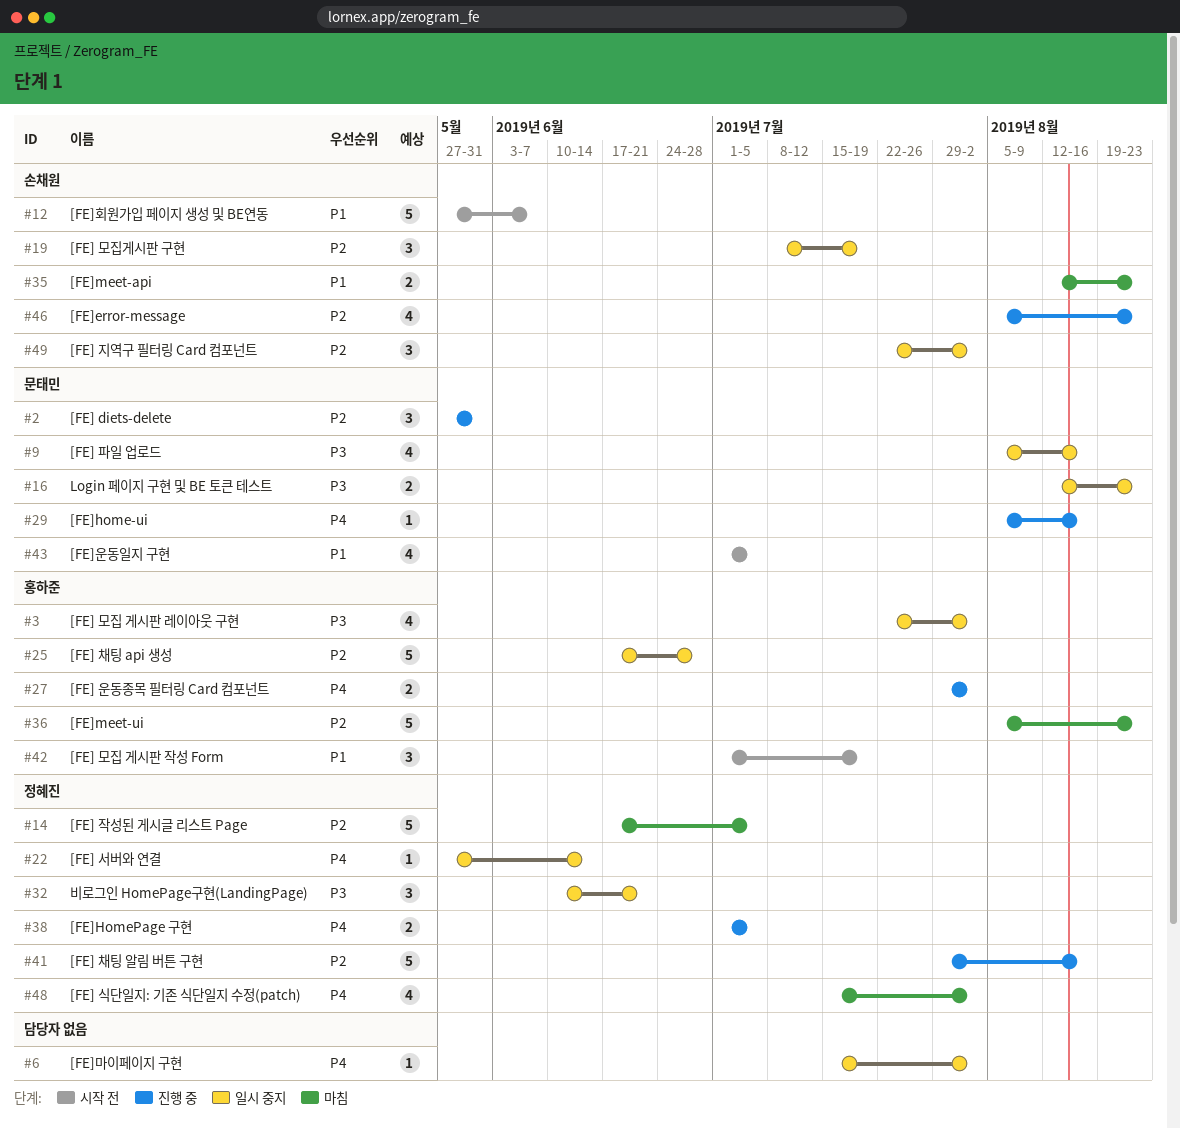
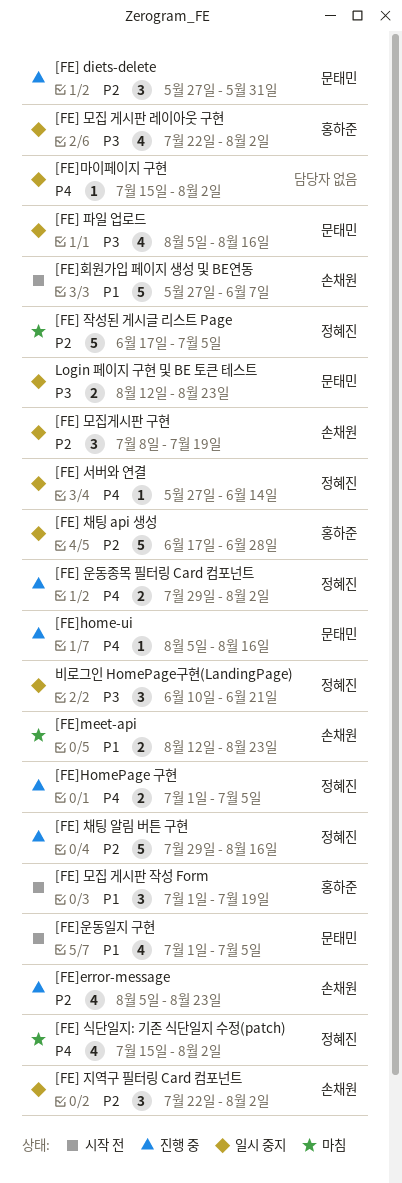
[FE] 운동종목 필터링 Card 컴포넌트, owner: 홍하준 -> 정혜진
[FE]meet-ui: present -> none

